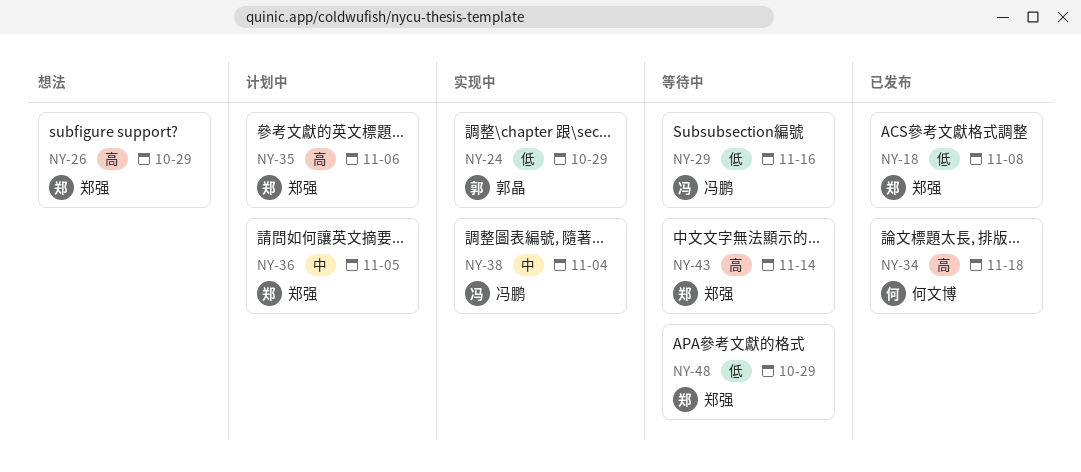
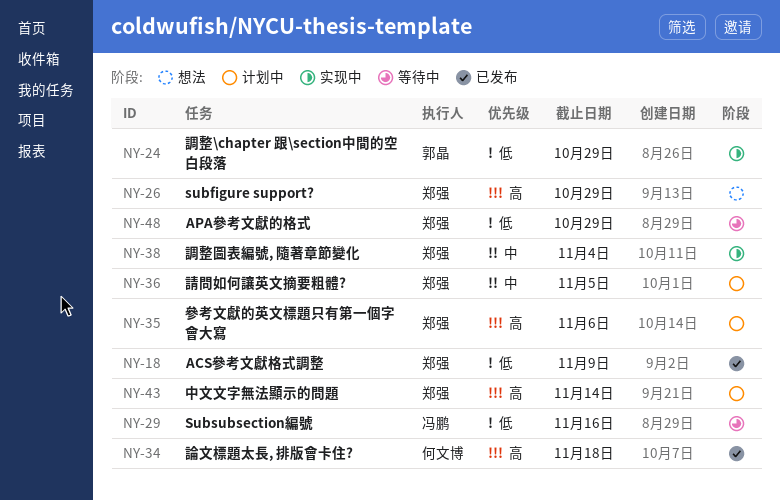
NY-18, due: Nov 8 -> Nov 9
NY-38, owner: 冯鹏 -> 郑强
NY-43, status: 等待中 -> 计划中

